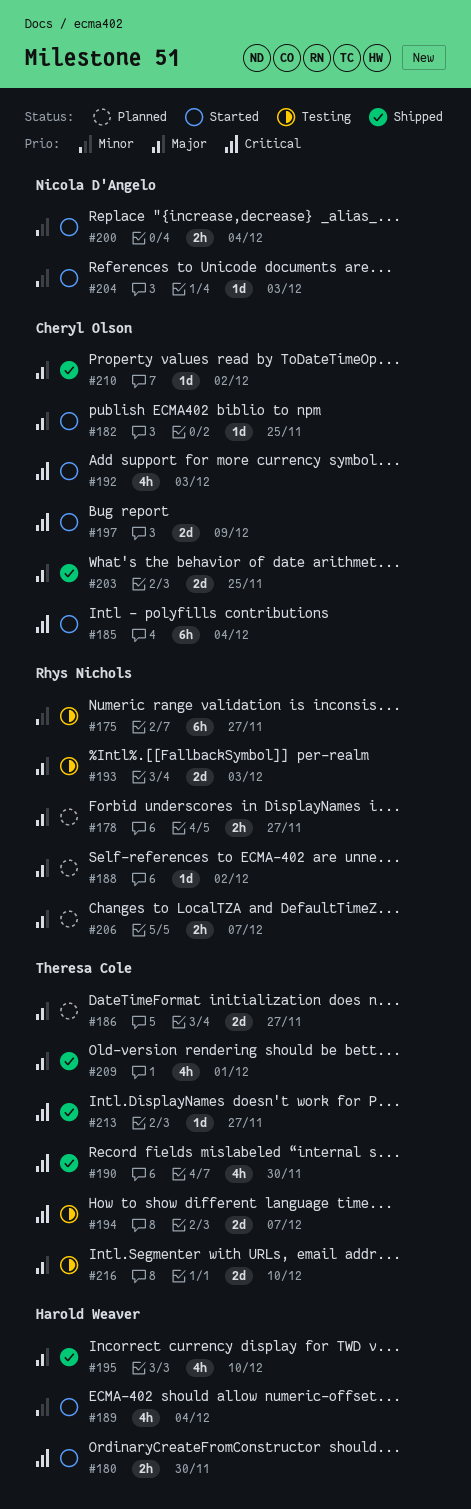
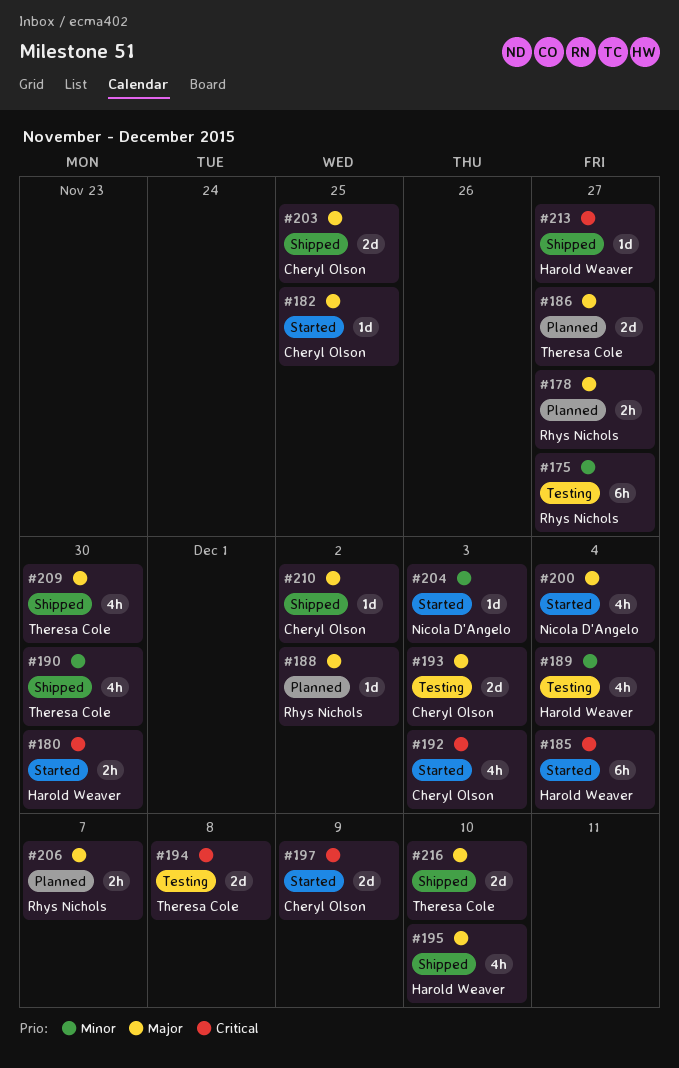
#185, owner: Cheryl Olson -> Harold Weaver
#189, status: Started -> Testing
#190, priority: Critical -> Minor
#193, owner: Rhys Nichols -> Cheryl Olson
#194, due: Dec 7 -> Dec 8
#200, priority: Minor -> Major
#200, estimate: 2h -> 4h
#209, due: Dec 1 -> Nov 30
#213, owner: Theresa Cole -> Harold Weaver
#216, status: Testing -> Shipped

